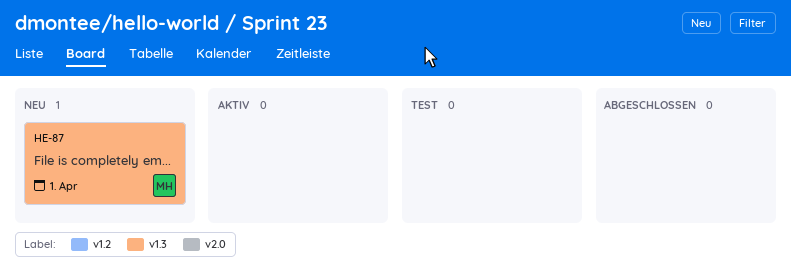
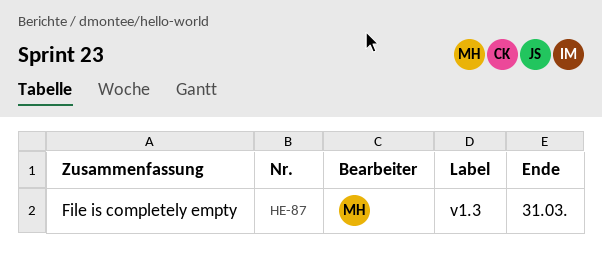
HE-87, due: Apr 1 -> Mar 31

